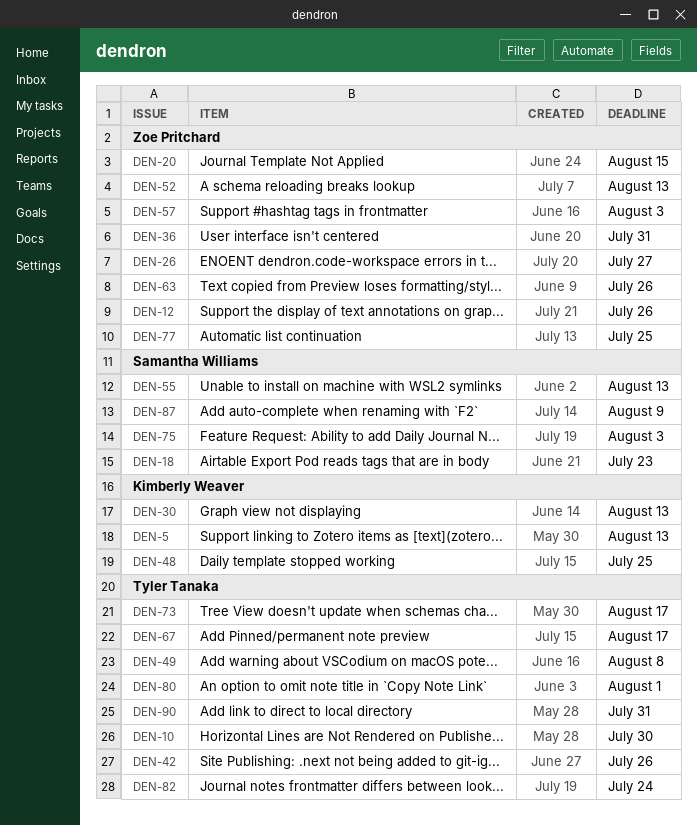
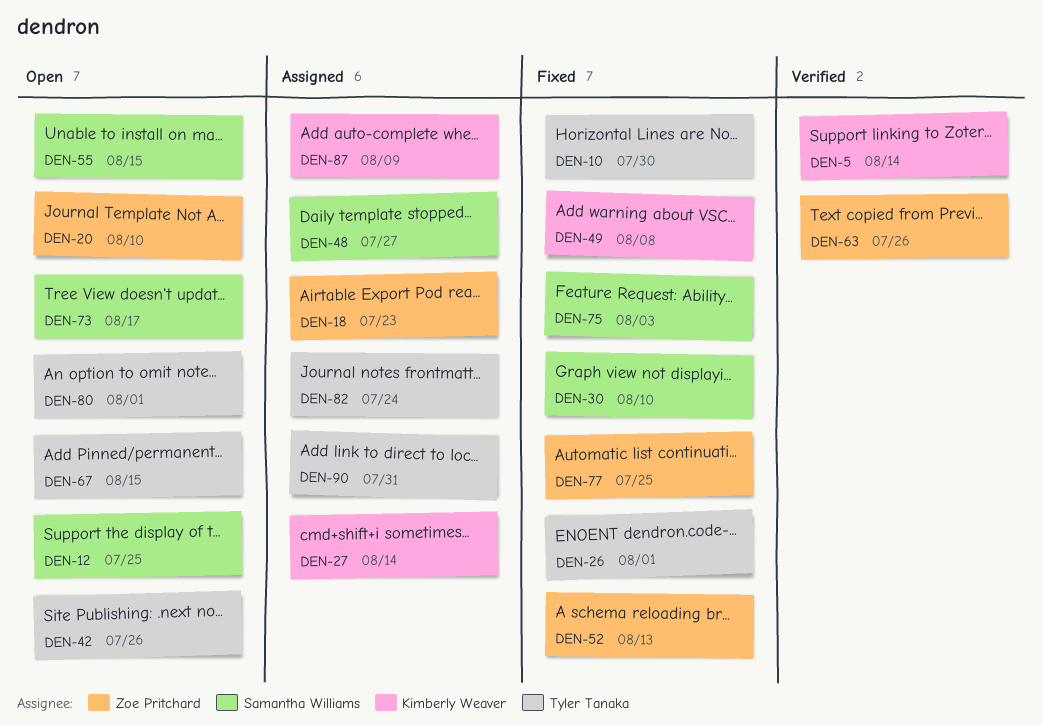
DEN-5, due: Aug 13 -> Aug 14
DEN-12, owner: Zoe Pritchard -> Samantha Williams
DEN-12, due: Jul 26 -> Jul 25
DEN-18, owner: Samantha Williams -> Zoe Pritchard
DEN-20, due: Aug 15 -> Aug 10
DEN-26, owner: Zoe Pritchard -> Tyler Tanaka
DEN-26, due: Jul 27 -> Aug 1
DEN-27: none -> present
DEN-30, owner: Kimberly Weaver -> Samantha Williams
DEN-30, due: Aug 13 -> Aug 10
DEN-36: present -> none
DEN-48, owner: Kimberly Weaver -> Samantha Williams
DEN-48, due: Jul 25 -> Jul 27
DEN-49, owner: Tyler Tanaka -> Kimberly Weaver
DEN-55, due: Aug 13 -> Aug 15
DEN-57: present -> none
DEN-67, due: Aug 17 -> Aug 15
DEN-73, owner: Tyler Tanaka -> Samantha Williams
DEN-87, owner: Samantha Williams -> Kimberly Weaver

